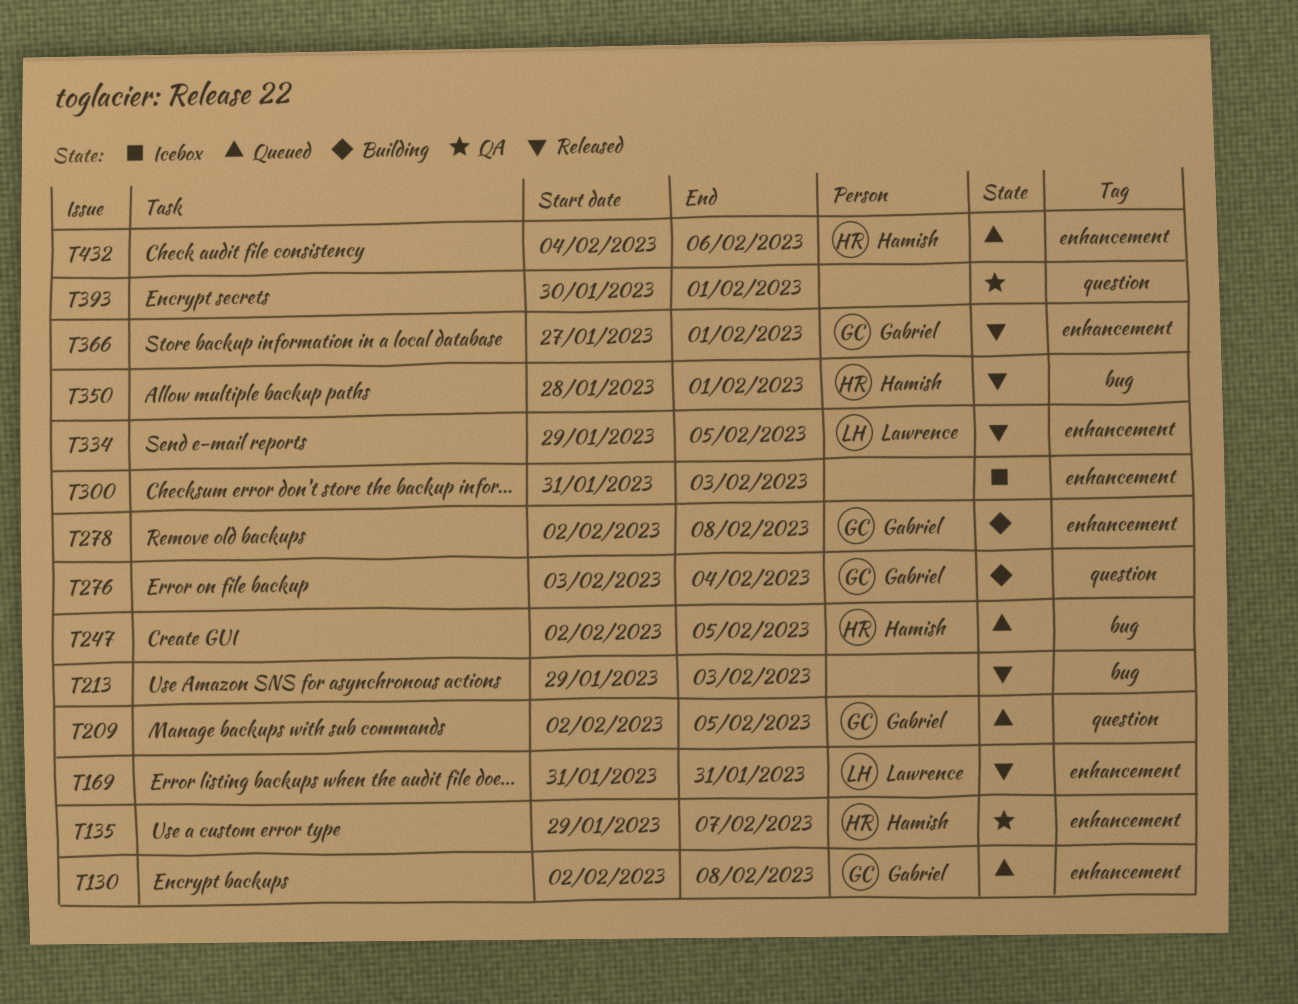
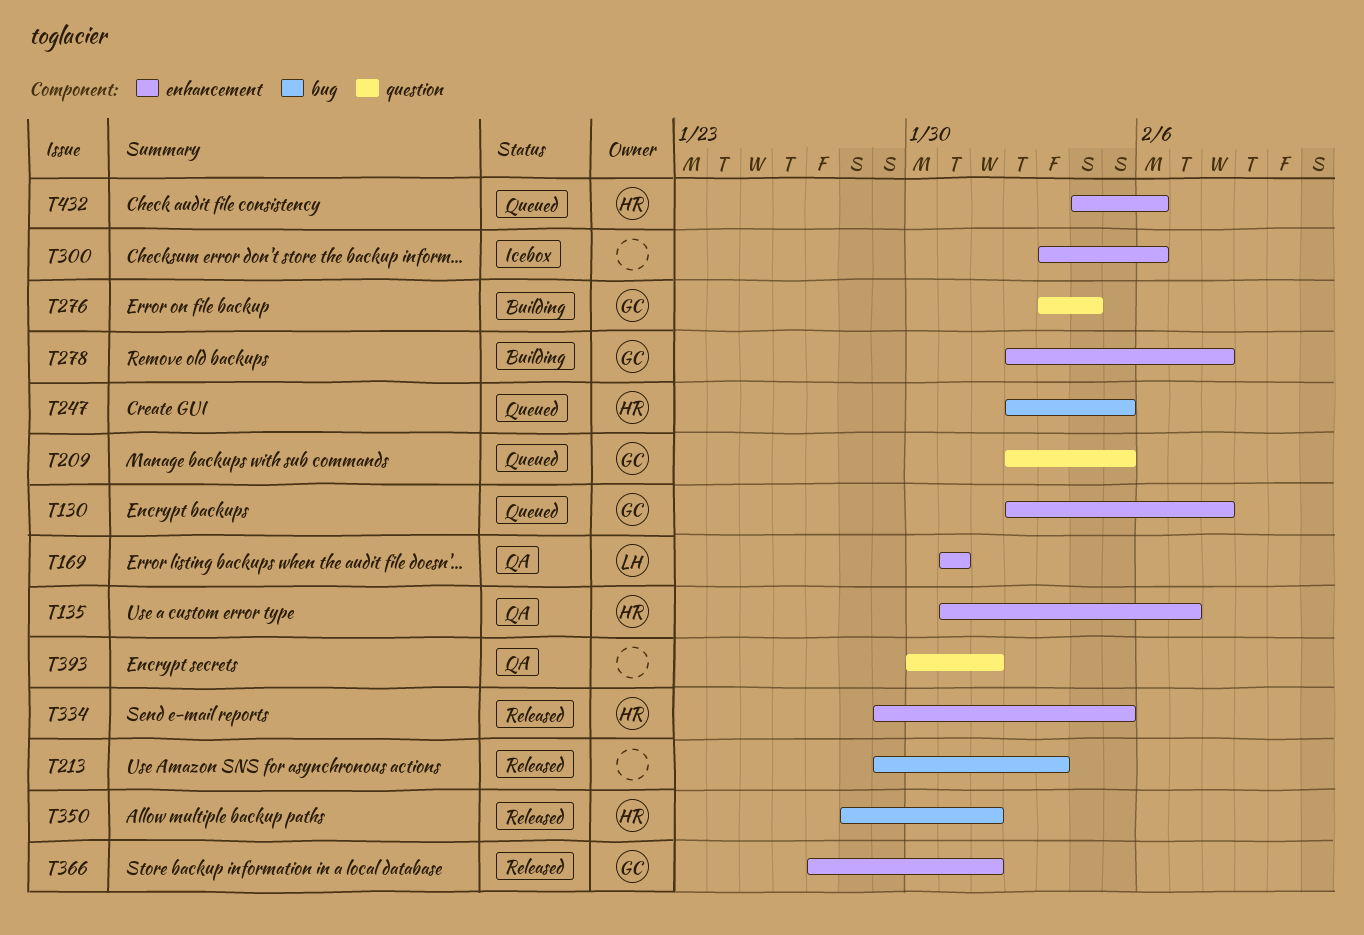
T135, start: Jan 29 -> Jan 31
T169, status: Released -> QA
T300, start: Jan 31 -> Feb 3
T300, due: Feb 3 -> Feb 6
T334, owner: Lawrence -> Hamish

